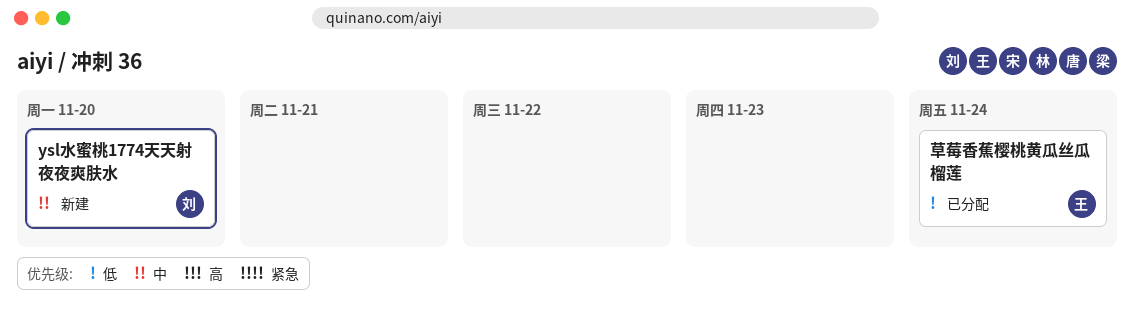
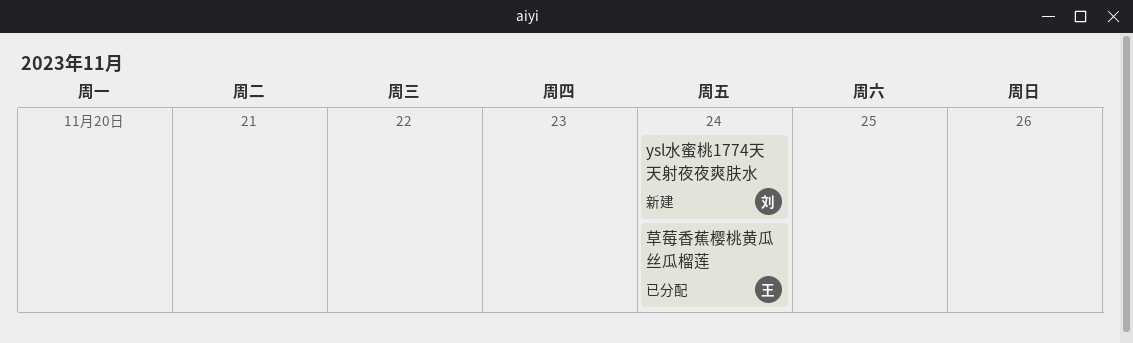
ysl水蜜桃1774天天射夜夜爽肤水, due: Nov 20 -> Nov 24

